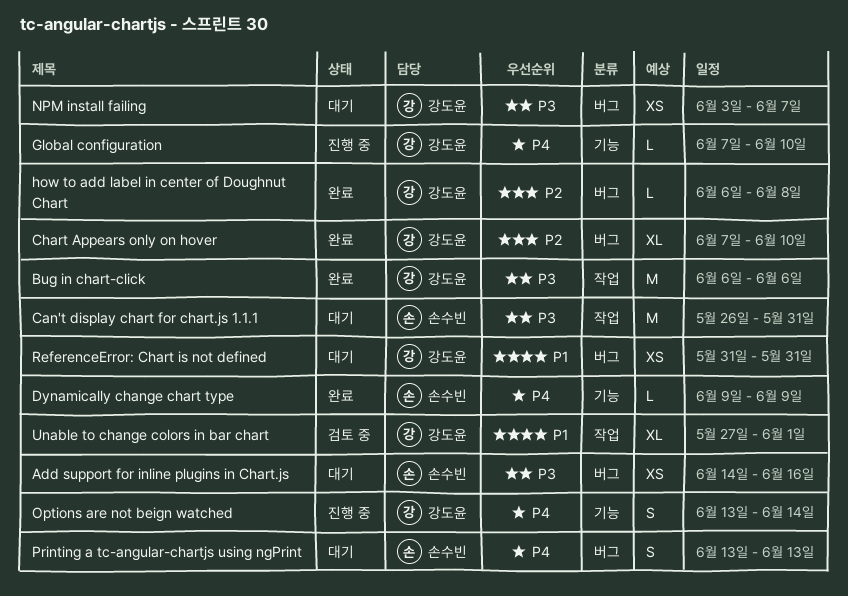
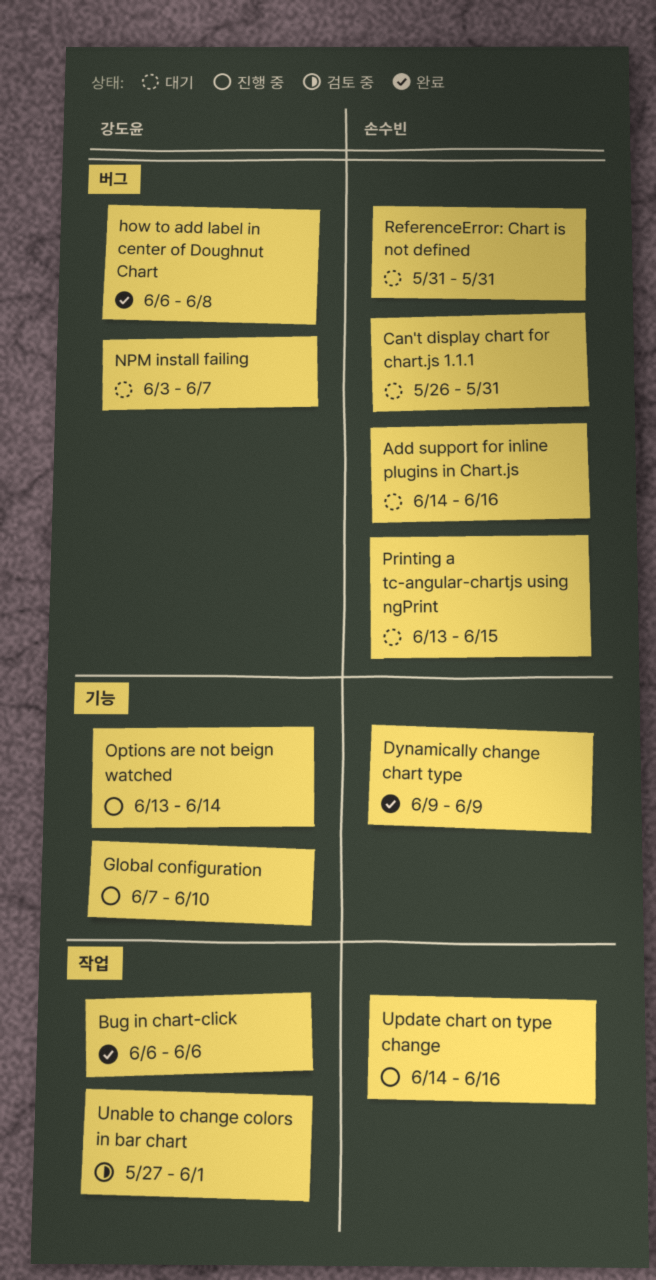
Can't display chart for chart.js 1.1.1, label: 작업 -> 버그
Chart Appears only on hover: present -> none
Printing a tc-angular-chartjs using ngPrint, due: Jun 13 -> Jun 15
ReferenceError: Chart is not defined, owner: 강도윤 -> 손수빈
Update chart on type change: none -> present

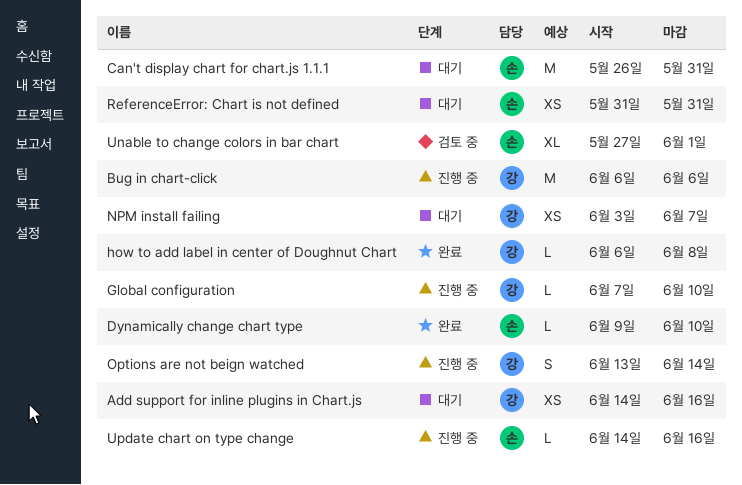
Add support for inline plugins in Chart.js, owner: 손수빈 -> 강도윤
Bug in chart-click, status: 완료 -> 진행 중
Dynamically change chart type, due: Jun 9 -> Jun 10
Printing a tc-angular-chartjs using ngPrint: present -> none
Unable to change colors in bar chart, owner: 강도윤 -> 손수빈

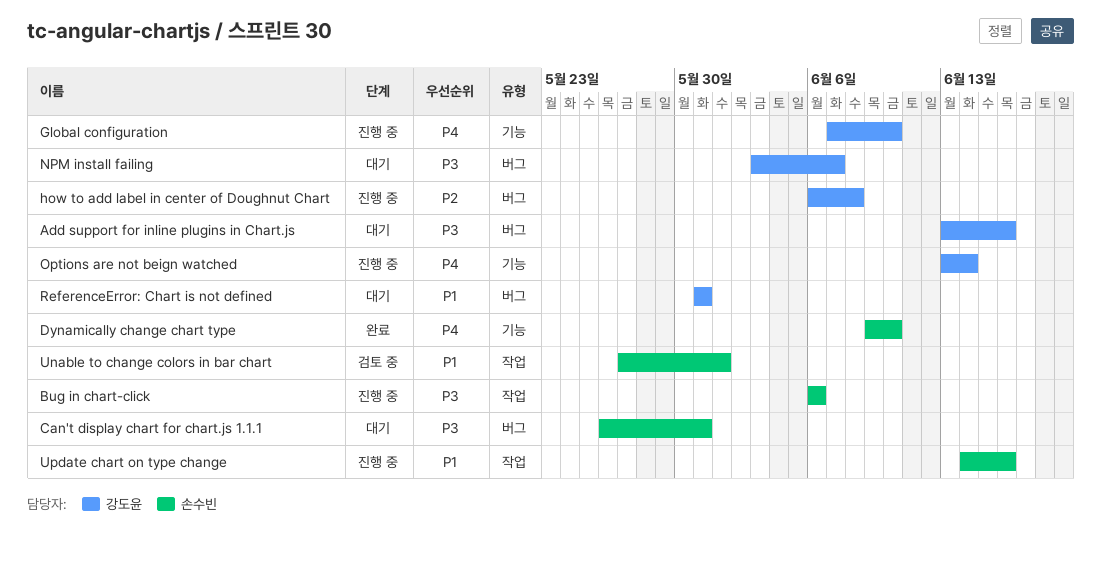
Add support for inline plugins in Chart.js, start: Jun 14 -> Jun 13
Bug in chart-click, owner: 강도윤 -> 손수빈
how to add label in center of Doughnut Chart, status: 완료 -> 진행 중
ReferenceError: Chart is not defined, owner: 손수빈 -> 강도윤

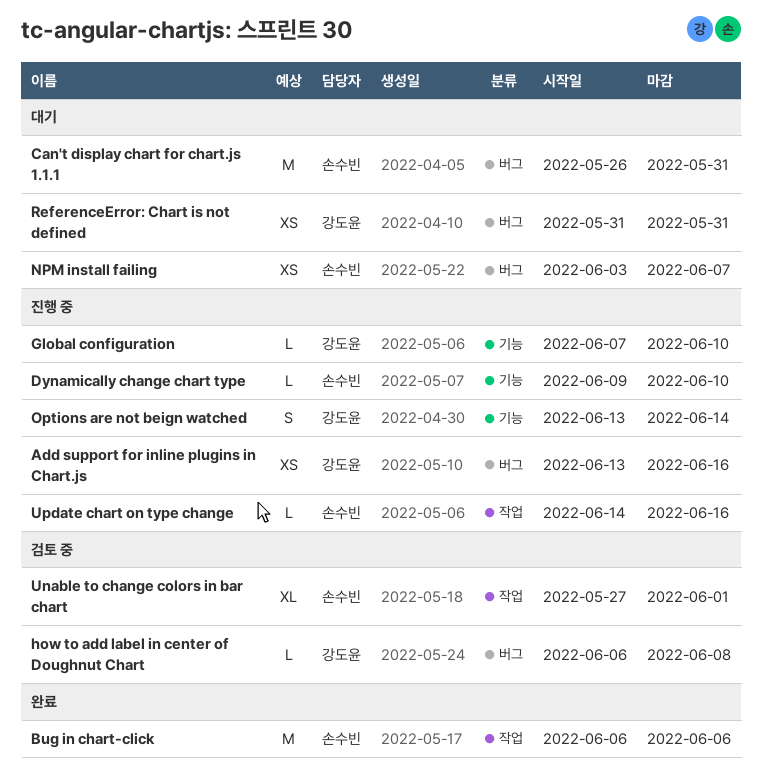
Add support for inline plugins in Chart.js, status: 대기 -> 진행 중
Bug in chart-click, status: 진행 중 -> 완료
Dynamically change chart type, status: 완료 -> 진행 중
how to add label in center of Doughnut Chart, status: 진행 중 -> 검토 중
NPM install failing, owner: 강도윤 -> 손수빈

